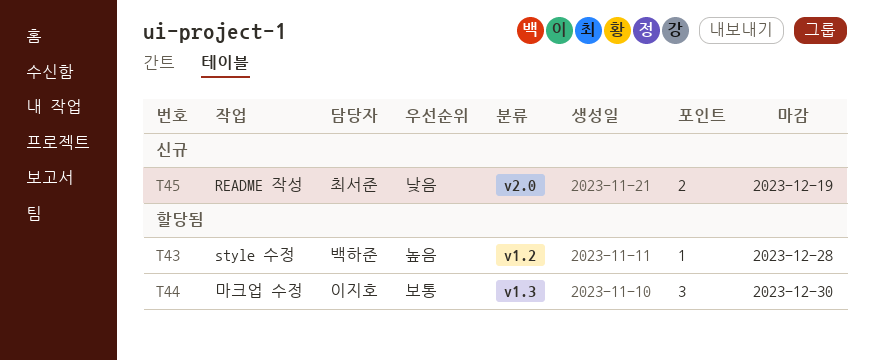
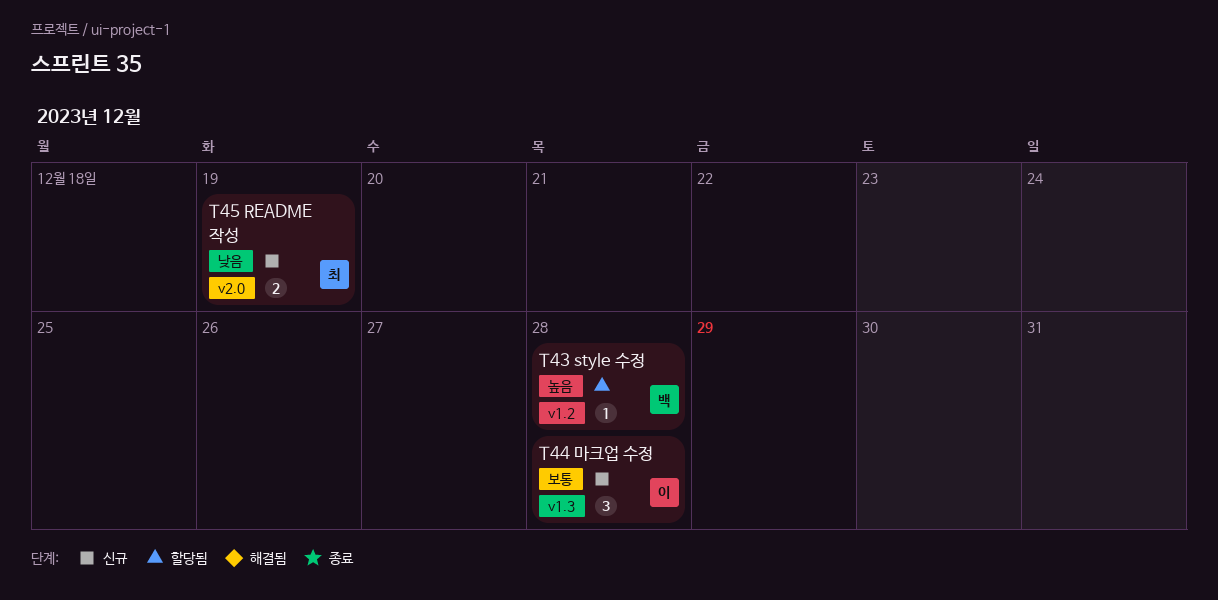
T44, status: 할당됨 -> 신규
T44, due: Dec 30 -> Dec 28

